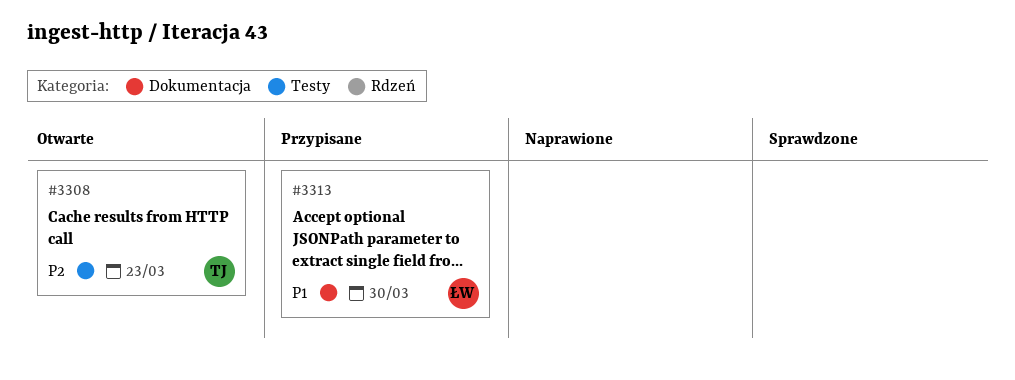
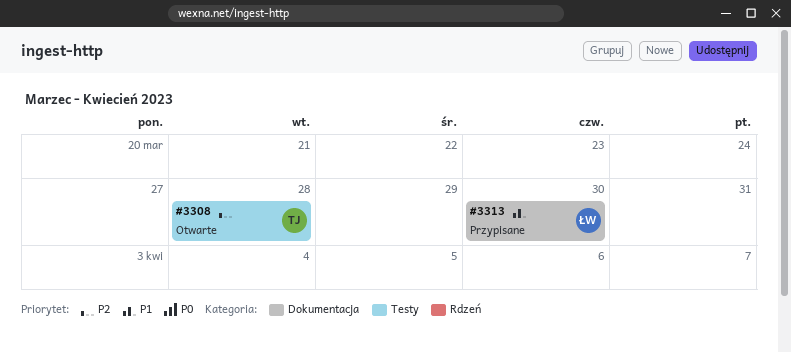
#3308, due: Mar 23 -> Mar 28

